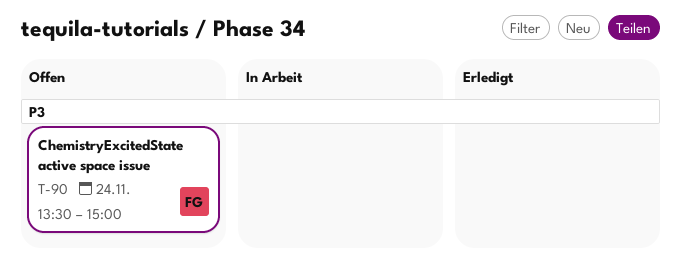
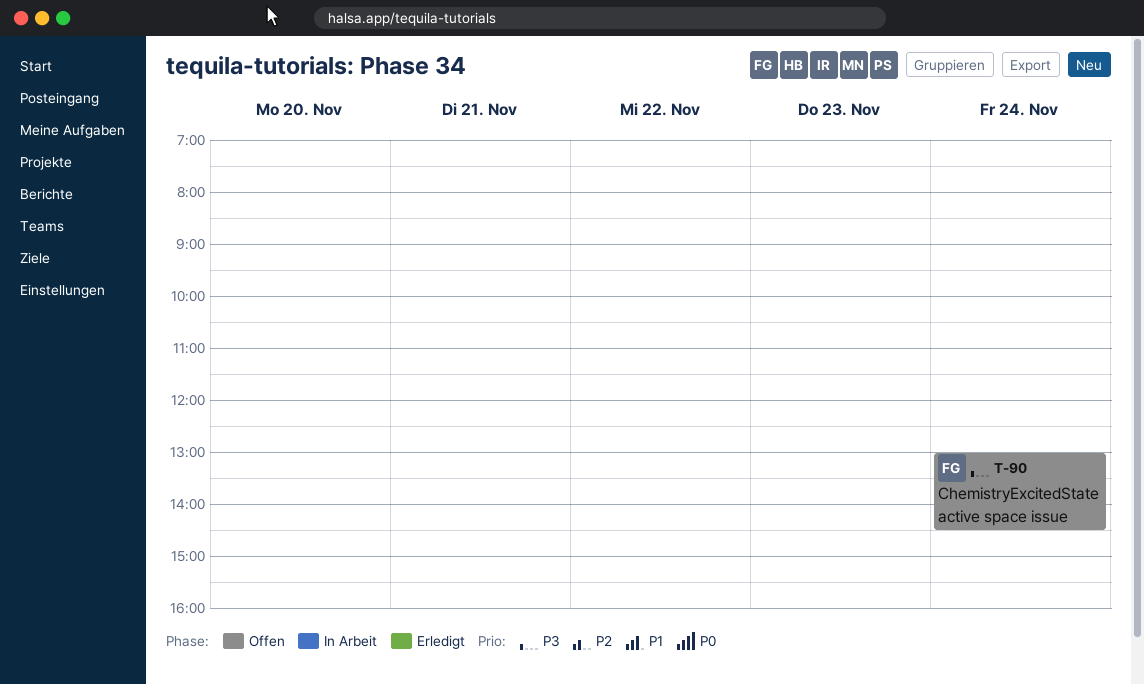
T-90, begins: 13:30 -> 13:00
T-90, ends: 15:00 -> 14:30

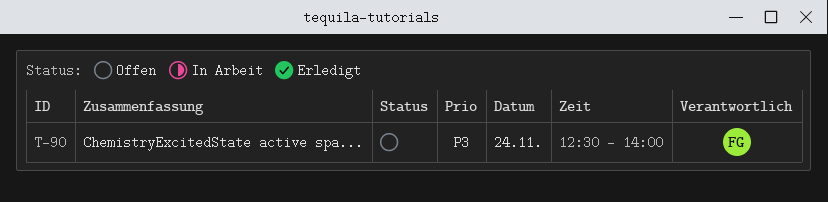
T-90, begins: 13:00 -> 12:30
T-90, ends: 14:30 -> 14:00

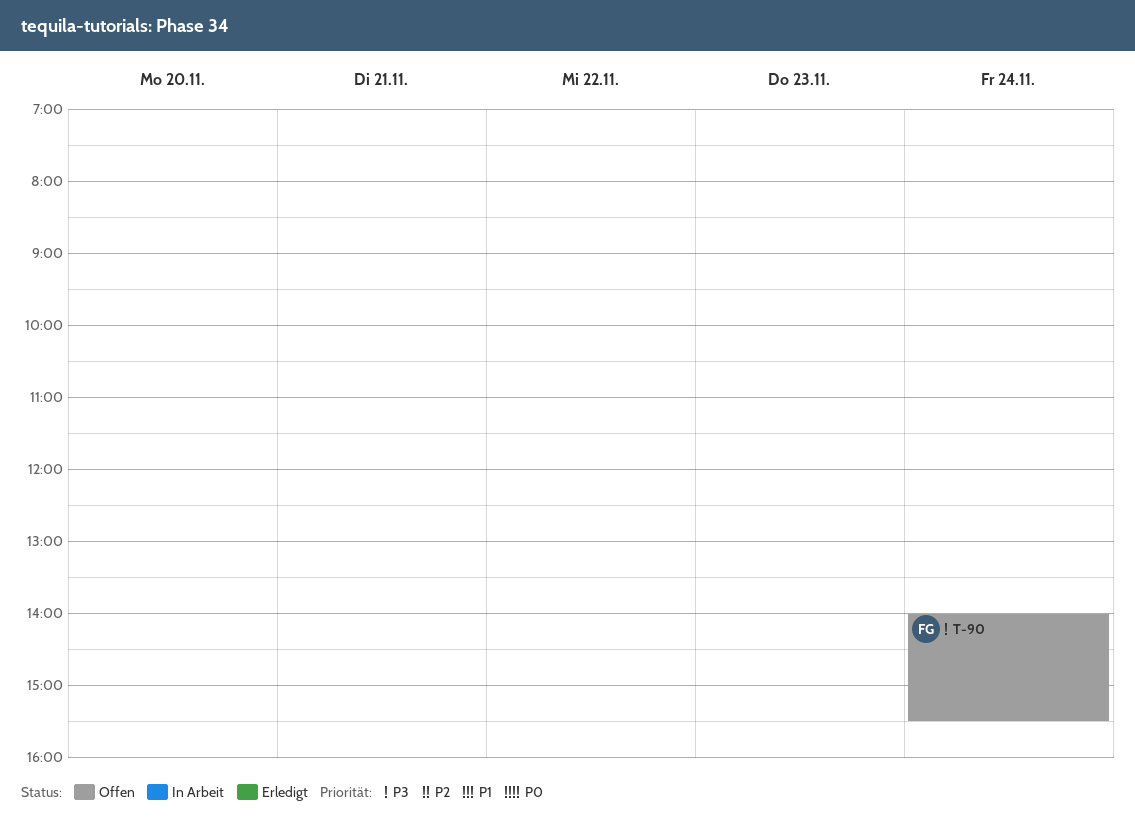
T-90, begins: 12:30 -> 14:00
T-90, ends: 14:00 -> 15:30

